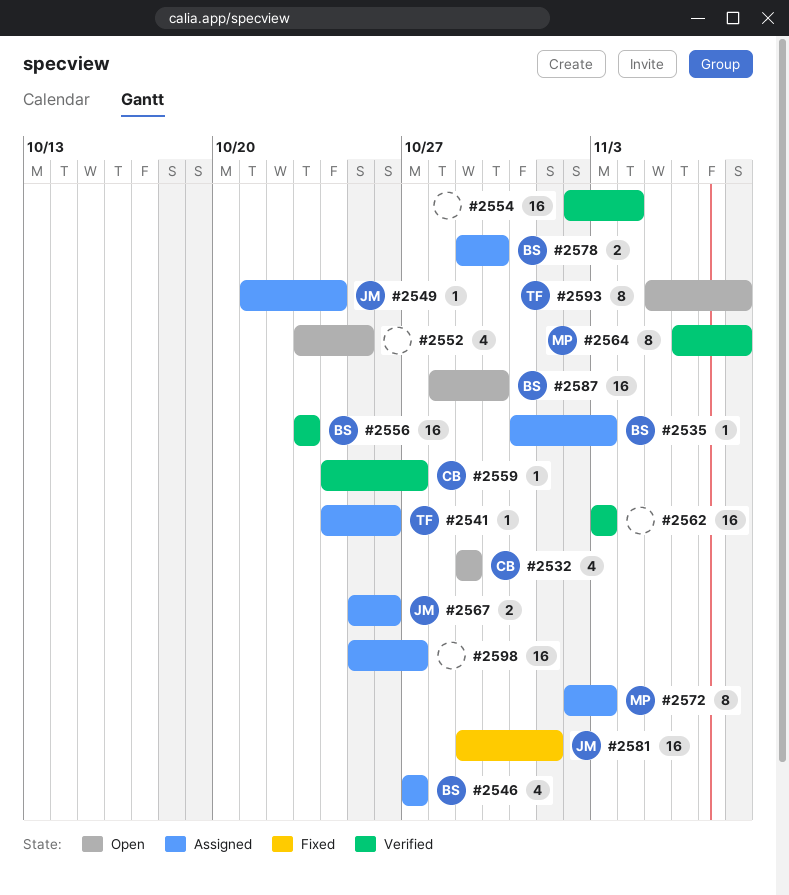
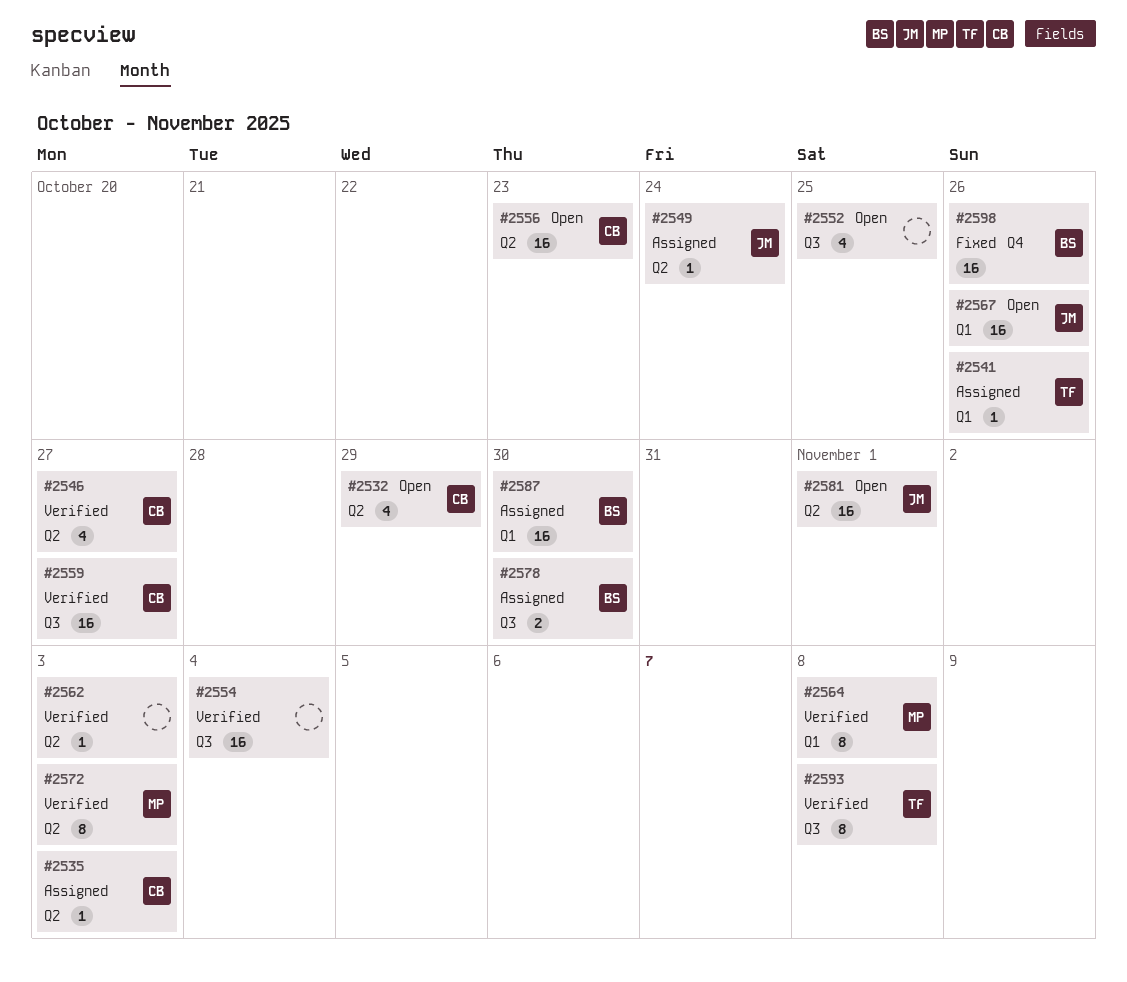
#2535, owner: BS -> CB
#2546, status: Assigned -> Verified
#2546, owner: BS -> CB
#2556, status: Verified -> Open
#2556, owner: BS -> CB
#2559, estimate: 1 -> 16
#2562, estimate: 16 -> 1
#2567, status: Assigned -> Open
#2567, estimate: 2 -> 16
#2572, status: Assigned -> Verified
#2581, status: Fixed -> Open
#2587, status: Open -> Assigned
#2593, status: Open -> Verified
#2598, status: Assigned -> Fixed
#2598, owner: none -> BS
#2598, due: Oct 27 -> Oct 26

